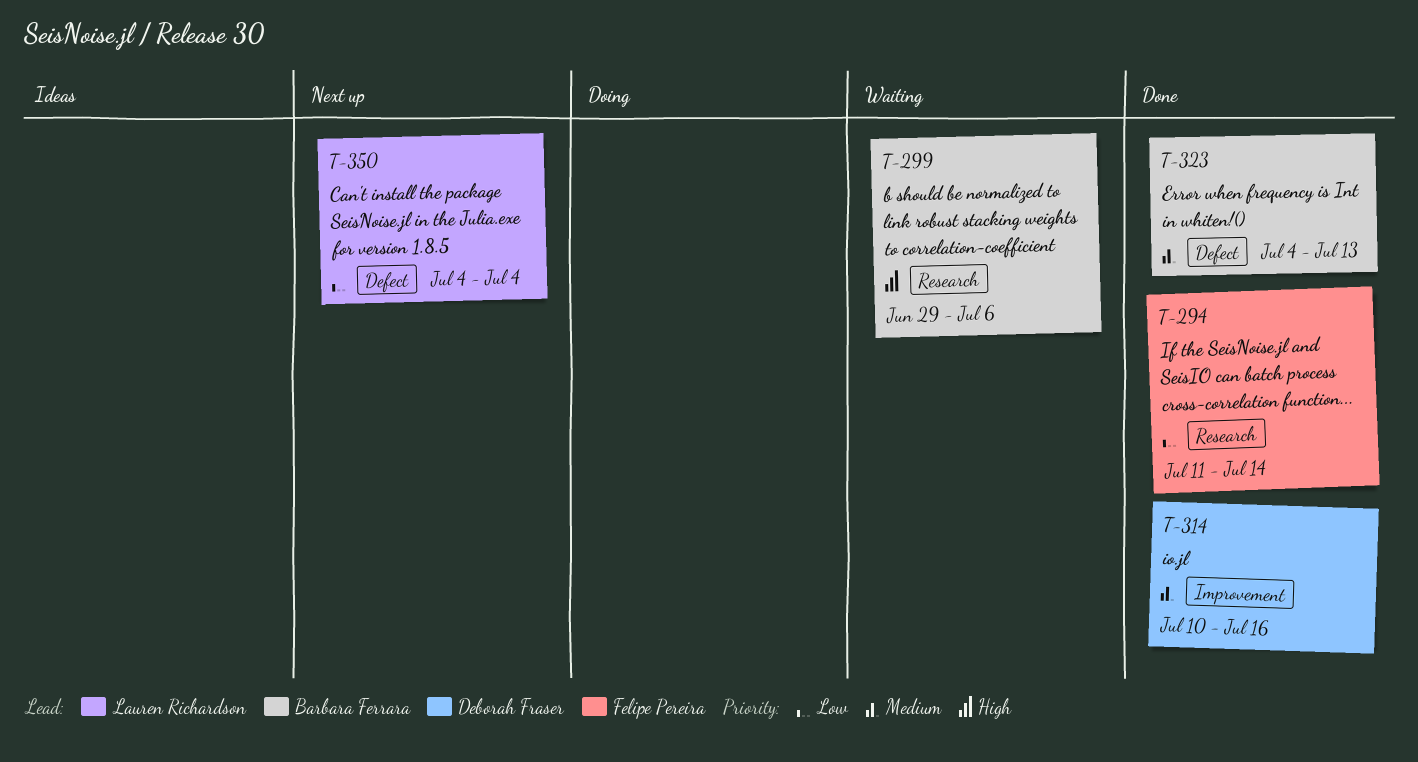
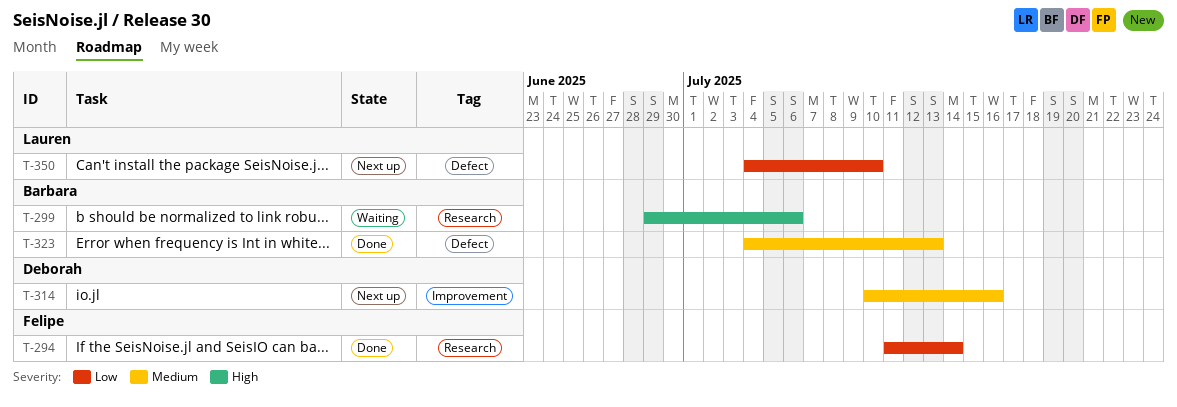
T-314, status: Done -> Next up
T-350, due: Jul 4 -> Jul 10

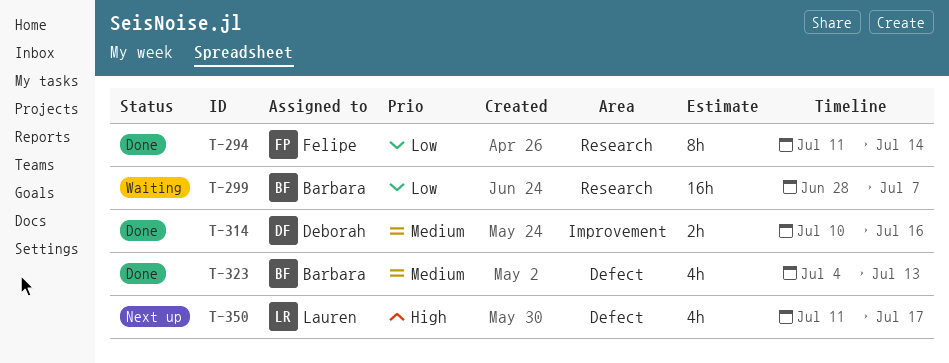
T-299, priority: High -> Low
T-299, start: Jun 29 -> Jun 28
T-299, due: Jul 6 -> Jul 7
T-314, status: Next up -> Done
T-350, priority: Low -> High
T-350, start: Jul 4 -> Jul 11
T-350, due: Jul 10 -> Jul 17

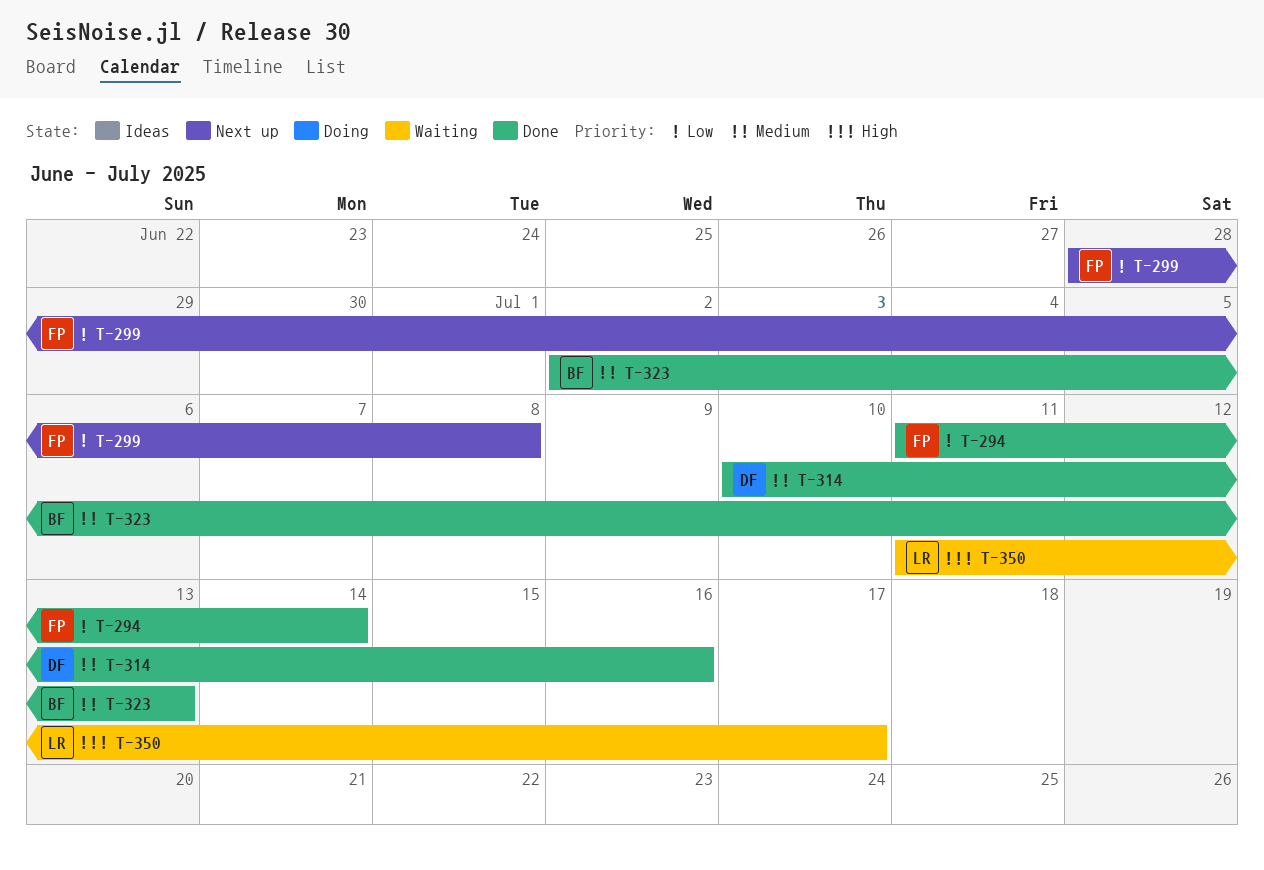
T-299, status: Waiting -> Next up
T-299, owner: Barbara -> Felipe
T-299, due: Jul 7 -> Jul 8
T-323, start: Jul 4 -> Jul 2
T-350, status: Next up -> Waiting

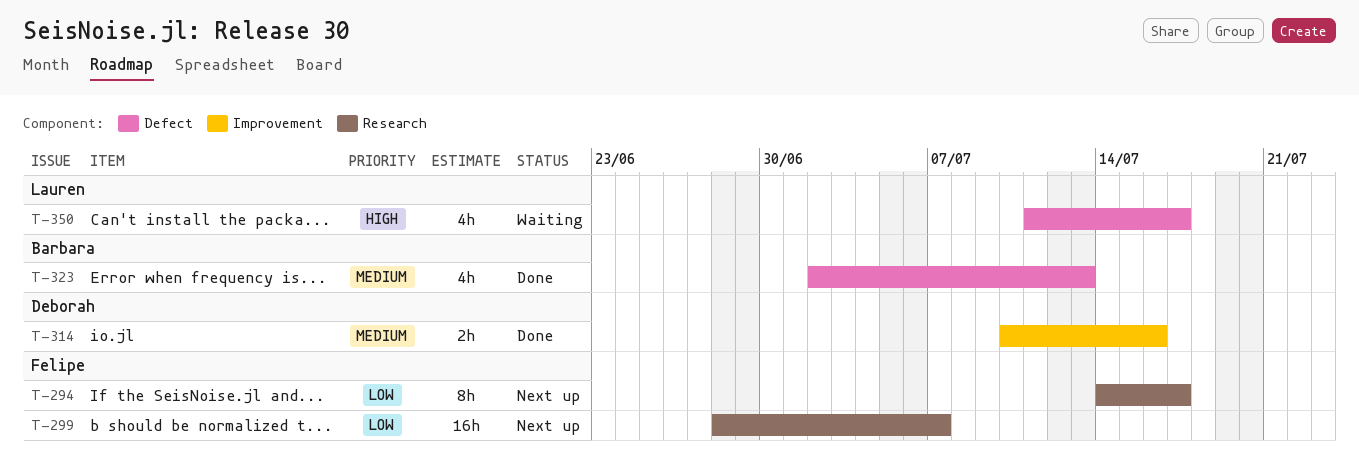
T-294, status: Done -> Next up
T-294, start: Jul 11 -> Jul 14
T-294, due: Jul 14 -> Jul 17
T-299, due: Jul 8 -> Jul 7

